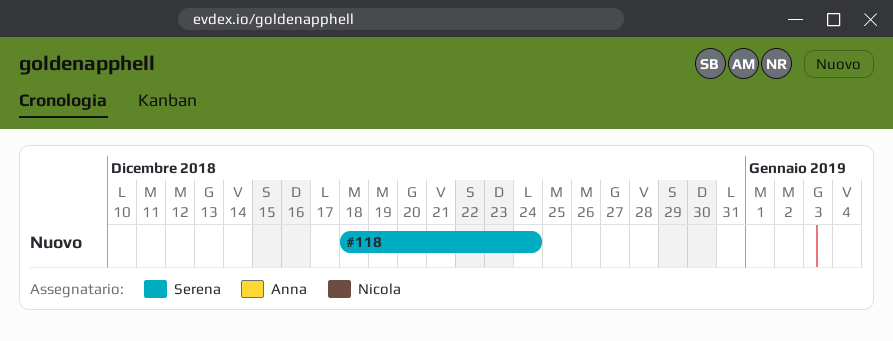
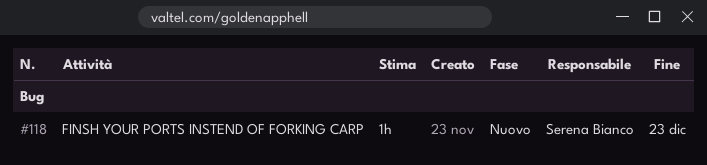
#118, due: Dec 24 -> Dec 23

